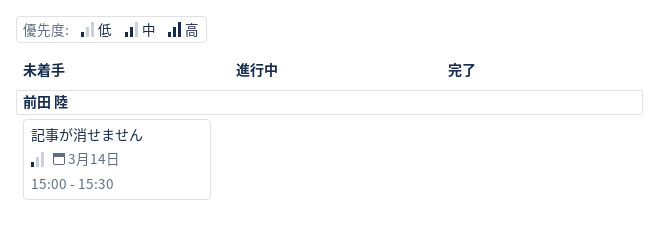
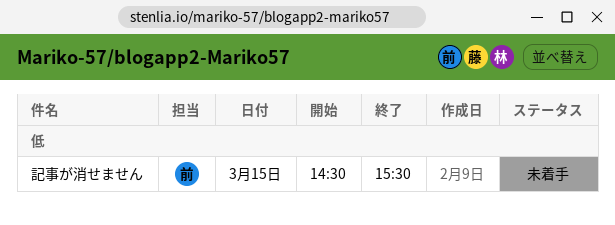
記事が消せません, day: Mar 14 -> Mar 15
記事が消せません, begins: 15:00 -> 14:30

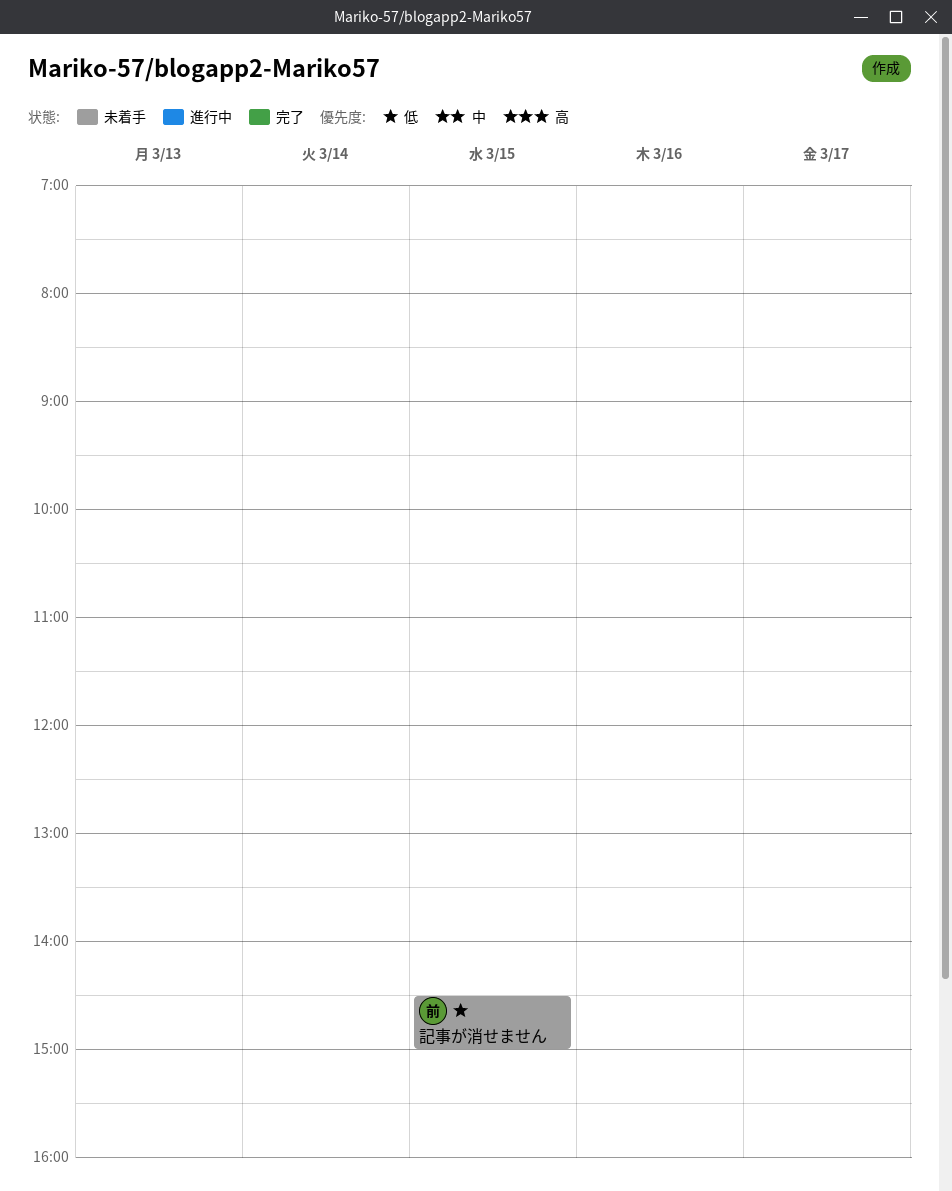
記事が消せません, ends: 15:30 -> 15:00

